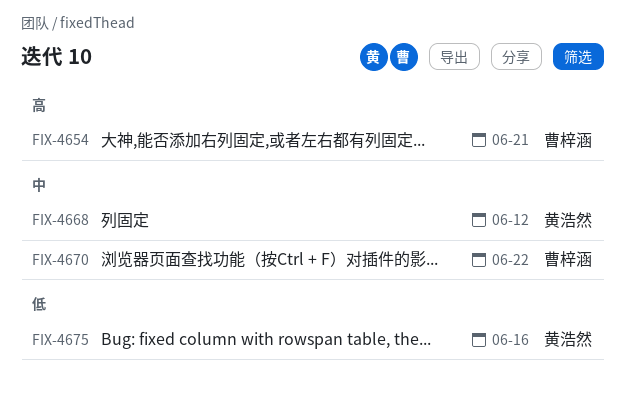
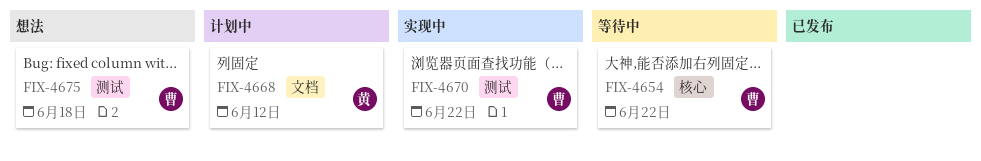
FIX-4654, due: Jun 21 -> Jun 22
FIX-4675, owner: 黄浩然 -> 曹梓涵
FIX-4675, due: Jun 16 -> Jun 18

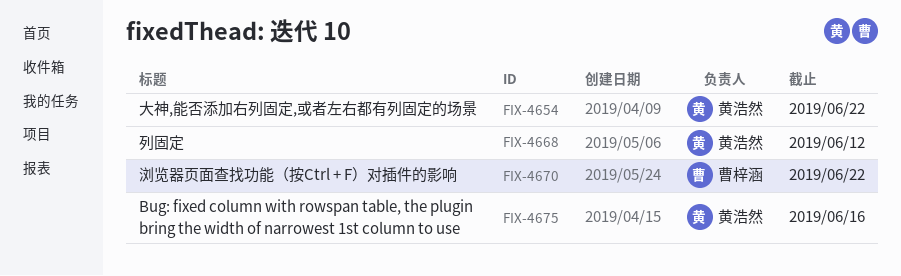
FIX-4654, owner: 曹梓涵 -> 黄浩然
FIX-4675, owner: 曹梓涵 -> 黄浩然
FIX-4675, due: Jun 18 -> Jun 16

